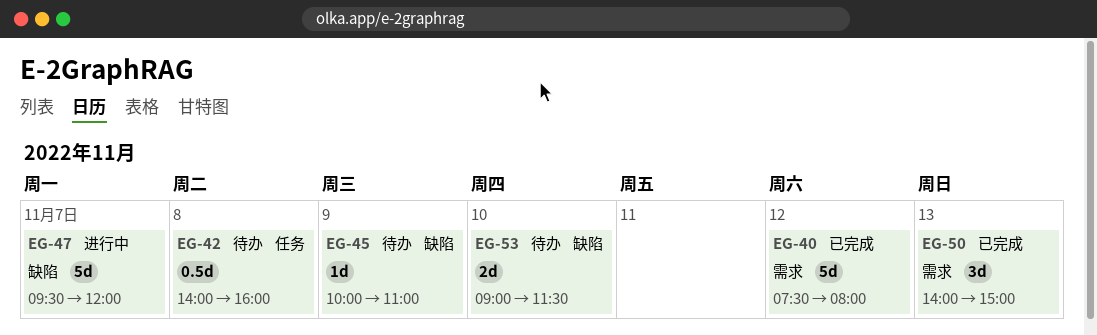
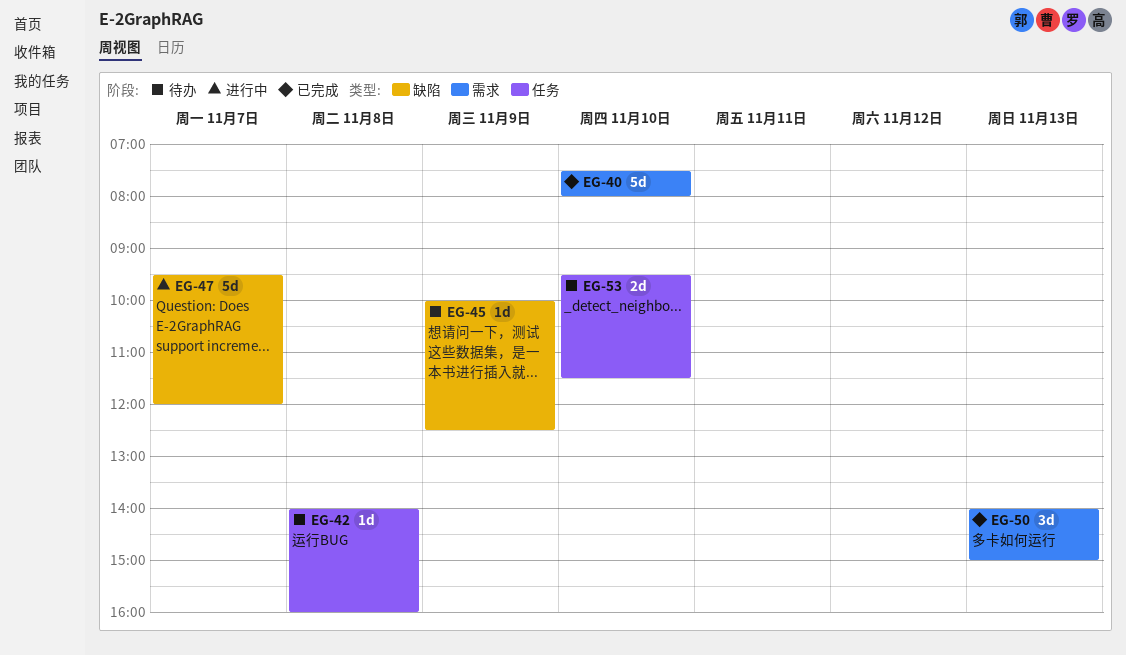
EG-40, day: Nov 12 -> Nov 10
EG-42, estimate: 0.5d -> 1d
EG-45, ends: 11:00 -> 12:30
EG-53, label: 缺陷 -> 任务
EG-53, begins: 09:00 -> 09:30

